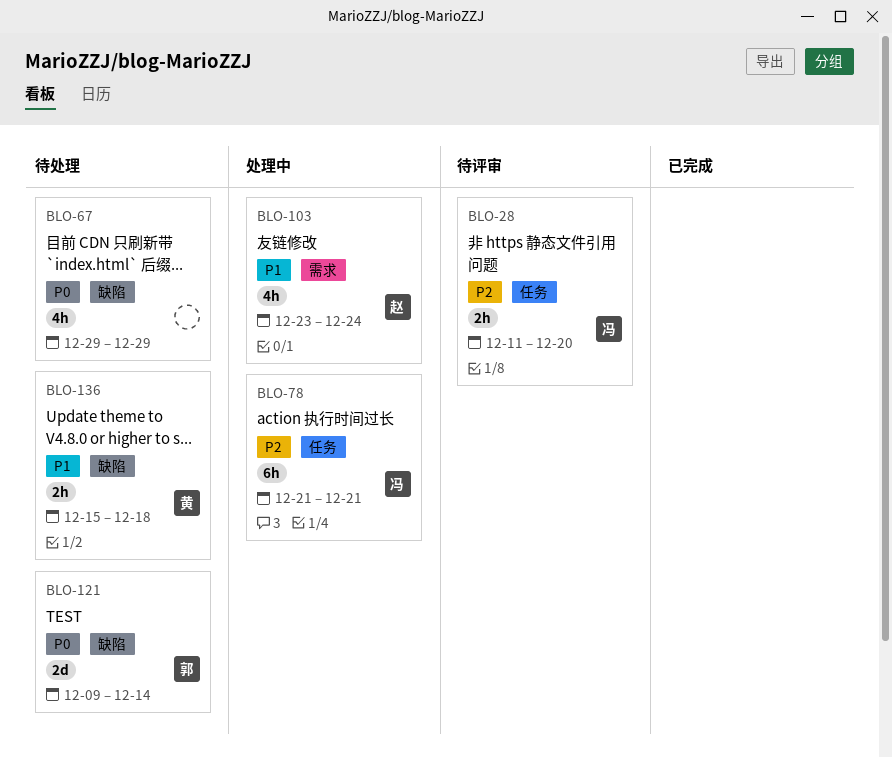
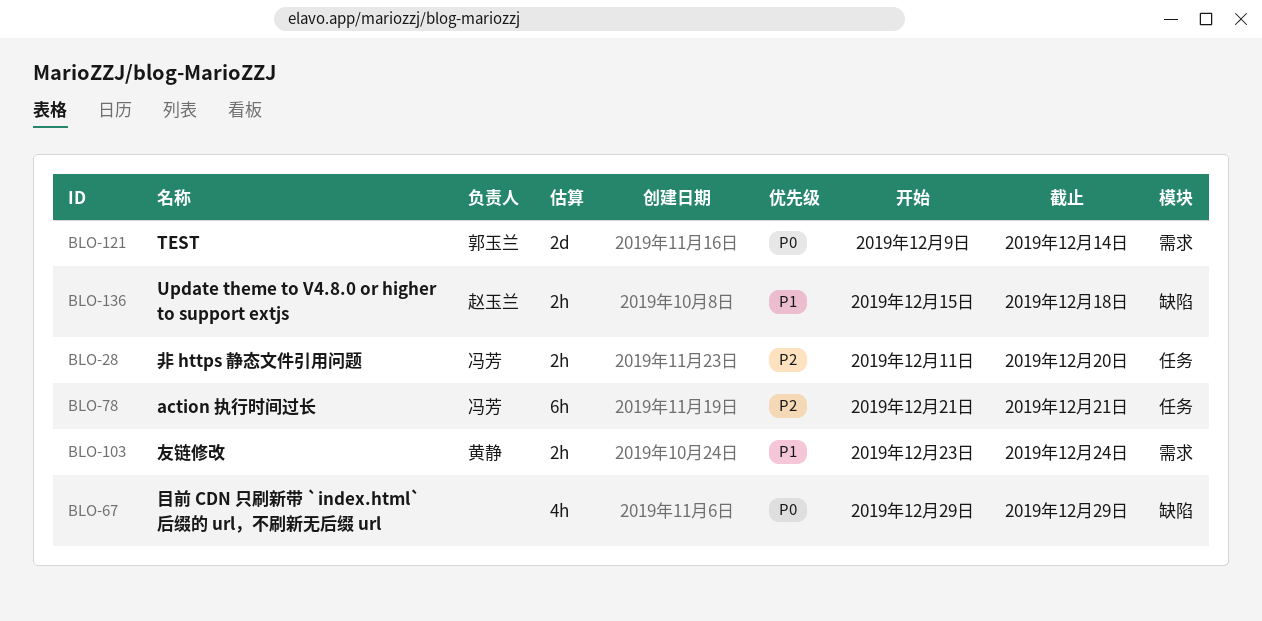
BLO-103, owner: 赵玉兰 -> 黄静
BLO-103, estimate: 4h -> 2h
BLO-121, label: 缺陷 -> 需求
BLO-136, owner: 黄静 -> 赵玉兰

